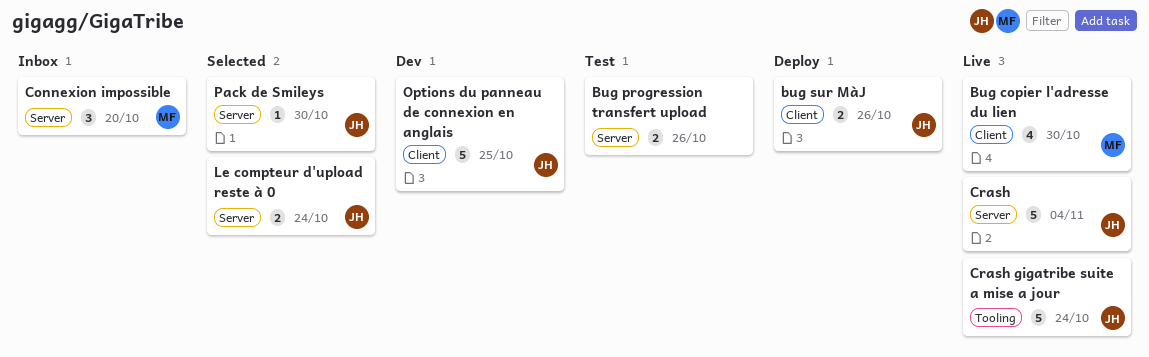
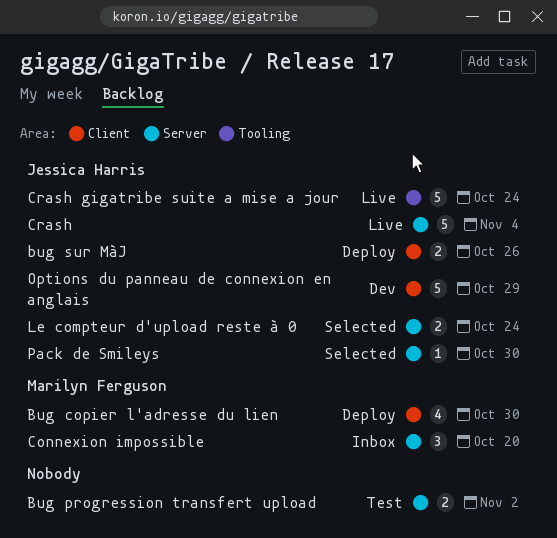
Bug copier l'adresse du lien, status: Live -> Deploy
Bug progression transfert upload, due: Oct 26 -> Nov 2
Options du panneau de connexion en anglais, due: Oct 25 -> Oct 29

